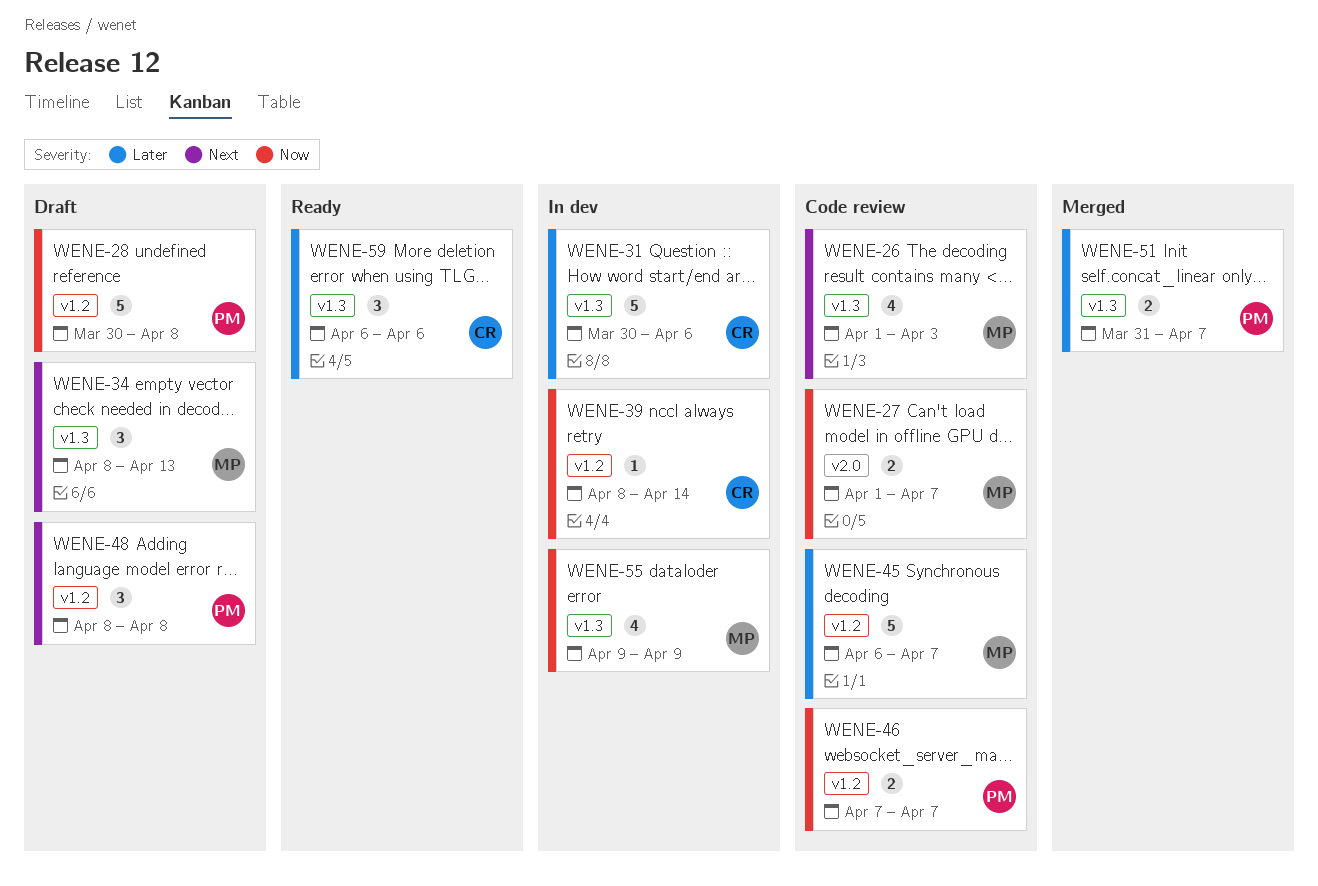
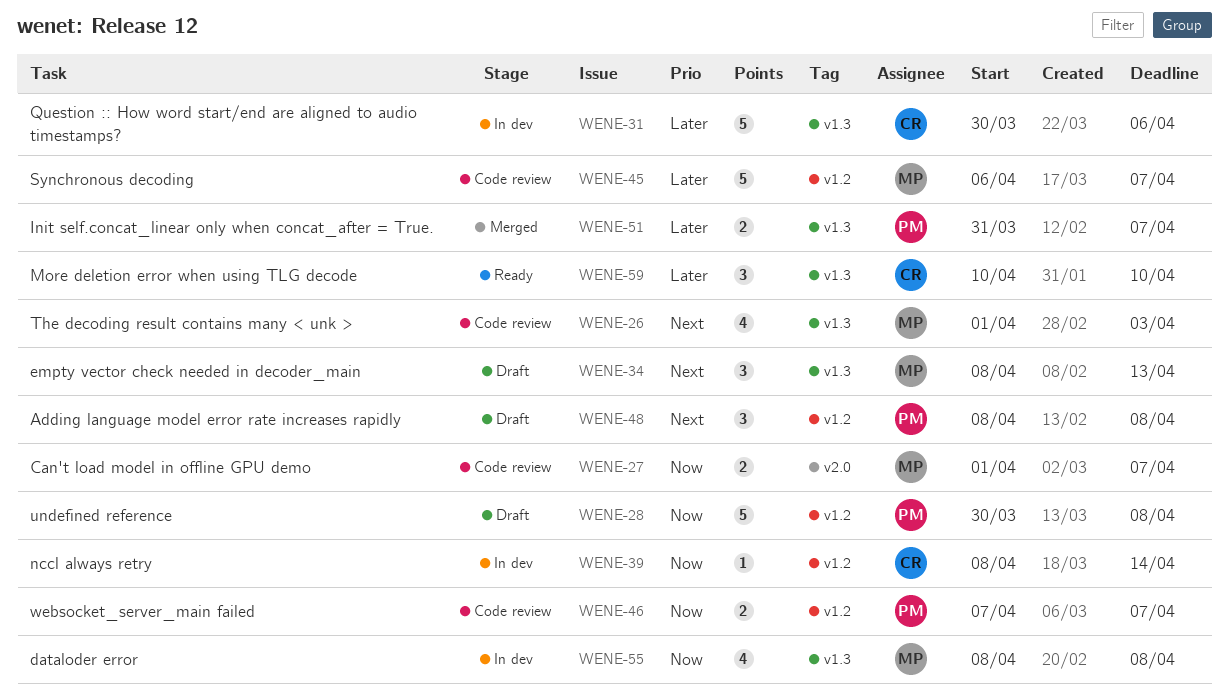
WENE-55, start: Apr 9 -> Apr 8
WENE-55, due: Apr 9 -> Apr 8
WENE-59, start: Apr 6 -> Apr 10
WENE-59, due: Apr 6 -> Apr 10

